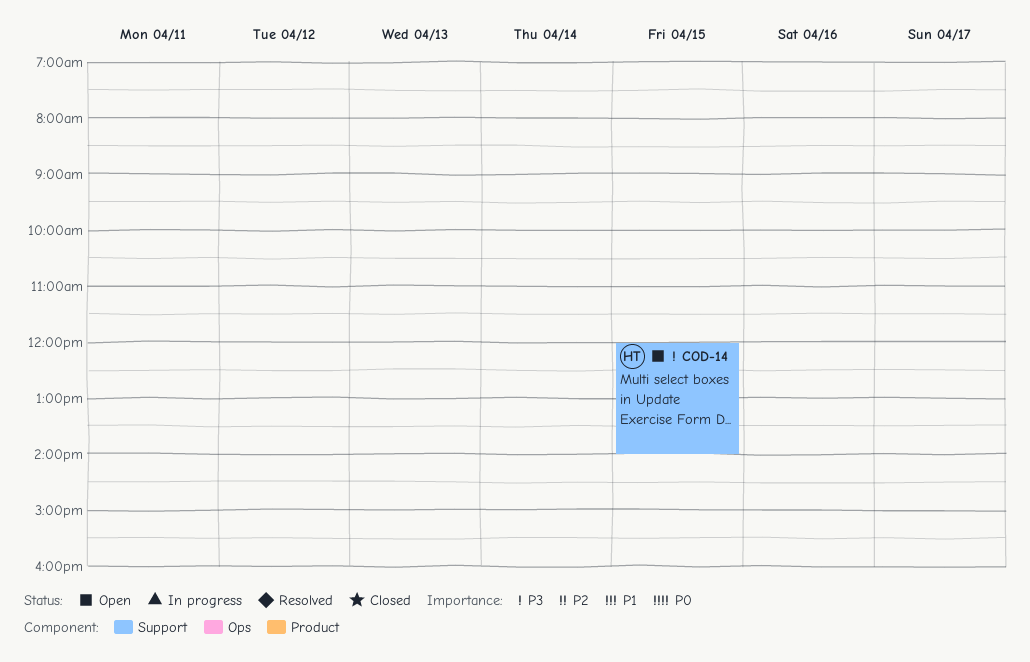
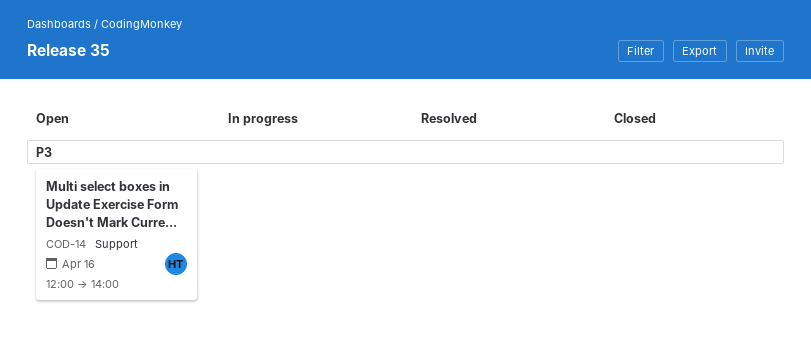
COD-14, day: Apr 15 -> Apr 16

